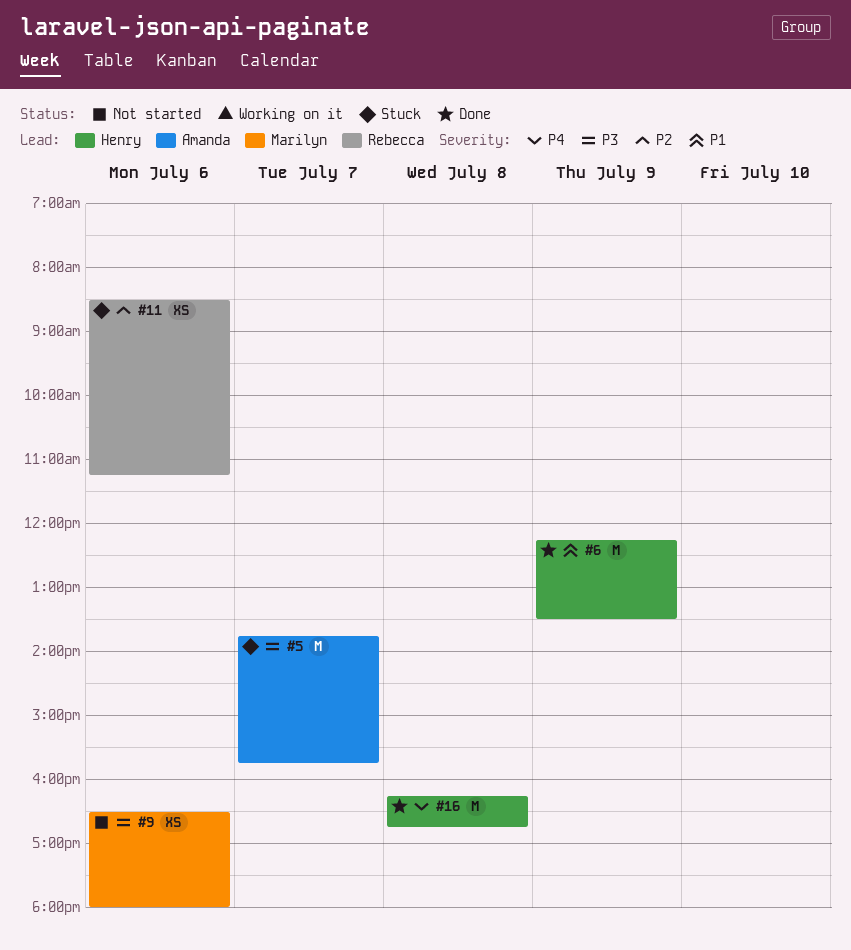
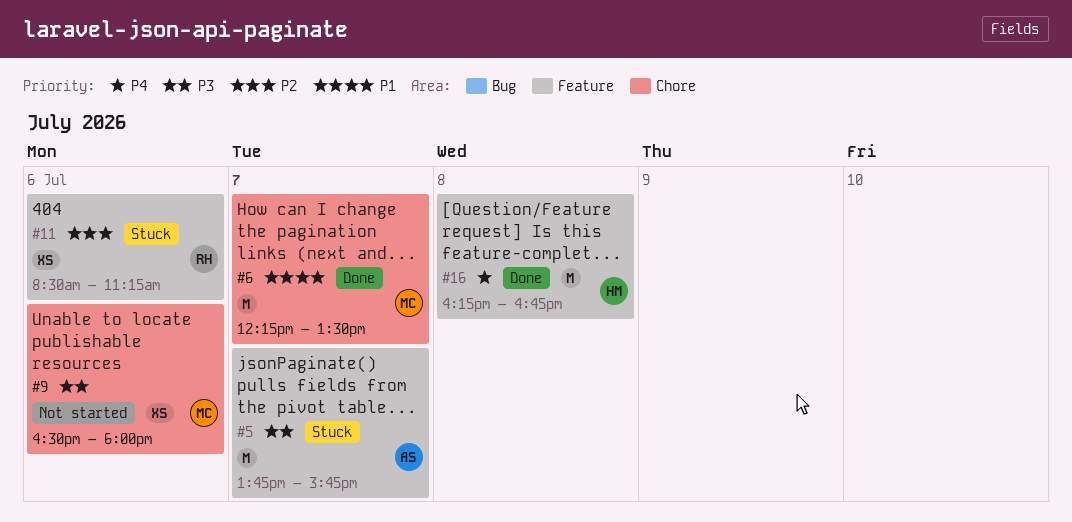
#6, owner: Henry -> Marilyn
#6, day: Jul 9 -> Jul 7

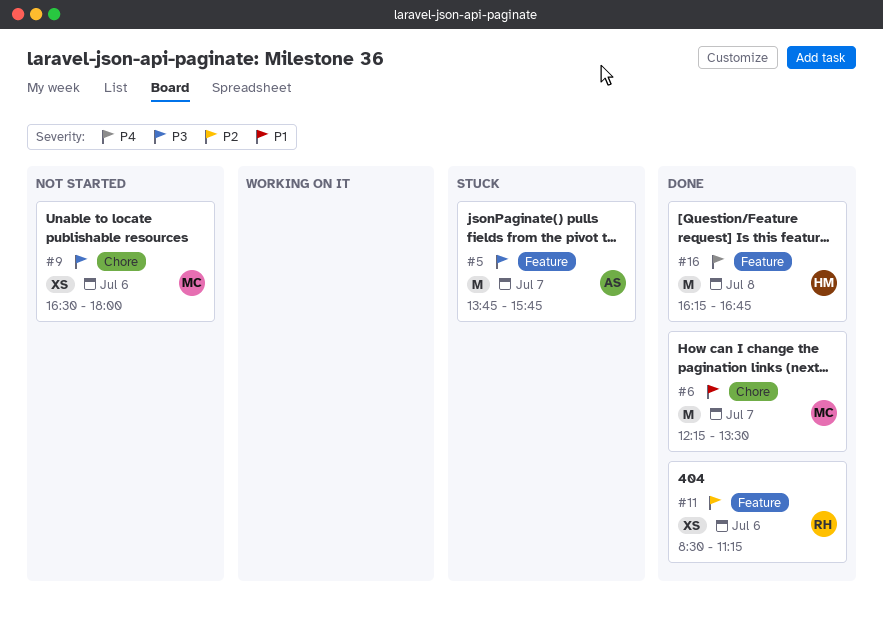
#11, status: Stuck -> Done

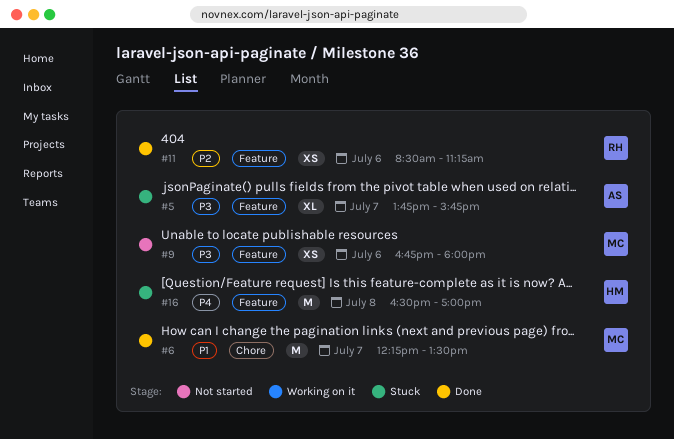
#5, estimate: M -> XL
#9, label: Chore -> Feature
#9, begins: 16:30 -> 16:45
#16, status: Done -> Stuck
#16, begins: 16:15 -> 16:30
#16, ends: 16:45 -> 17:00

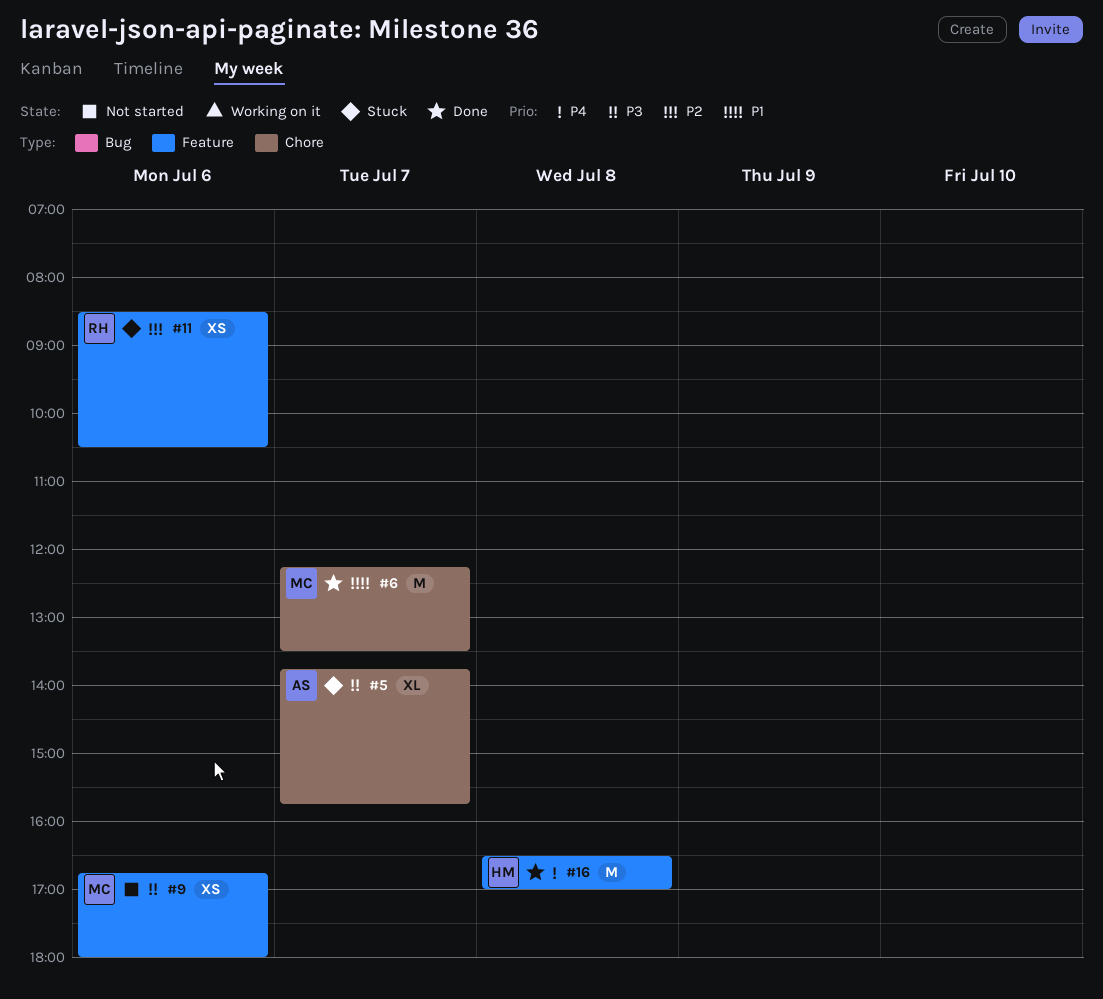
#5, label: Feature -> Chore
#11, status: Done -> Stuck
#11, ends: 11:15 -> 10:30
#16, status: Stuck -> Done

